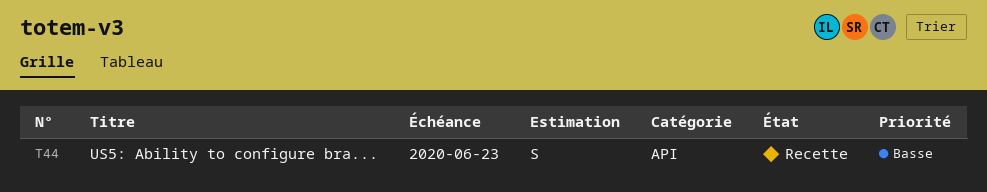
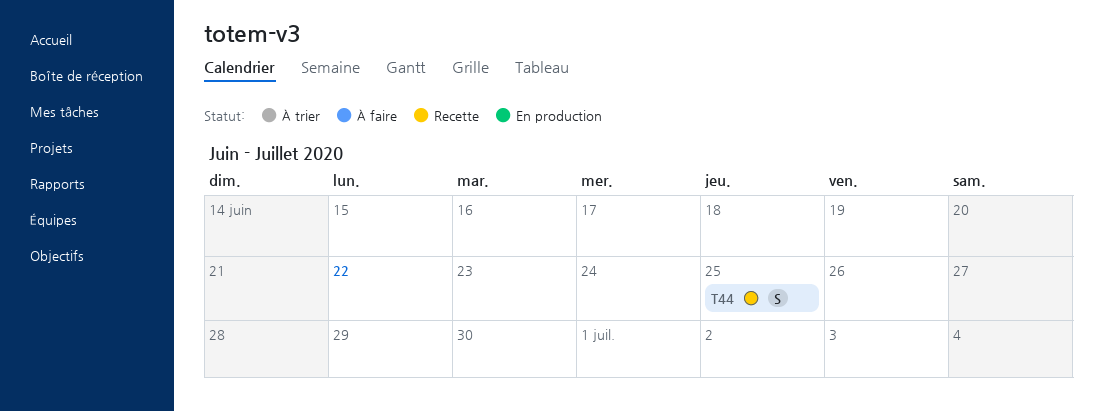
T44, due: Jun 23 -> Jun 25

